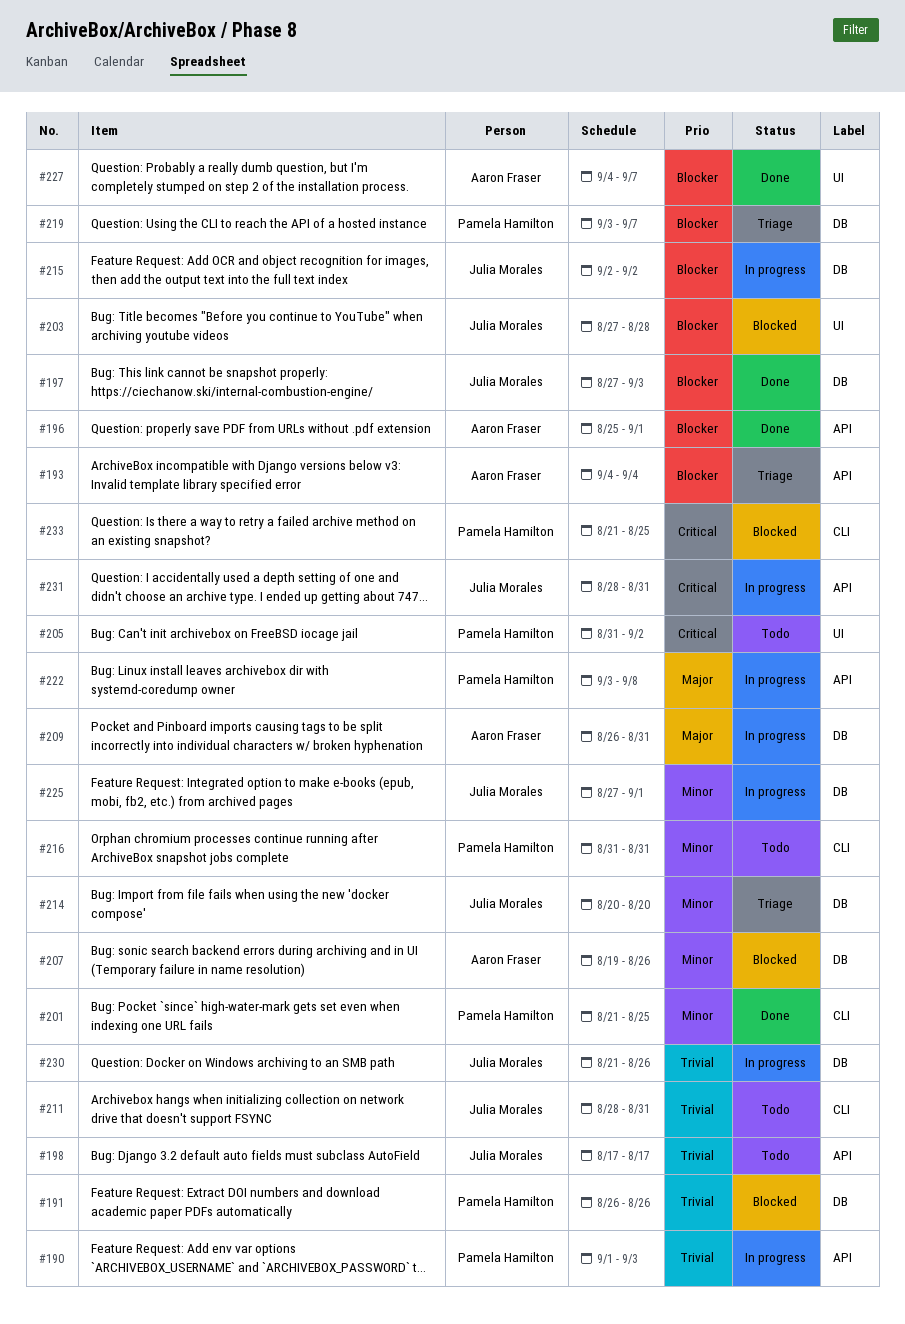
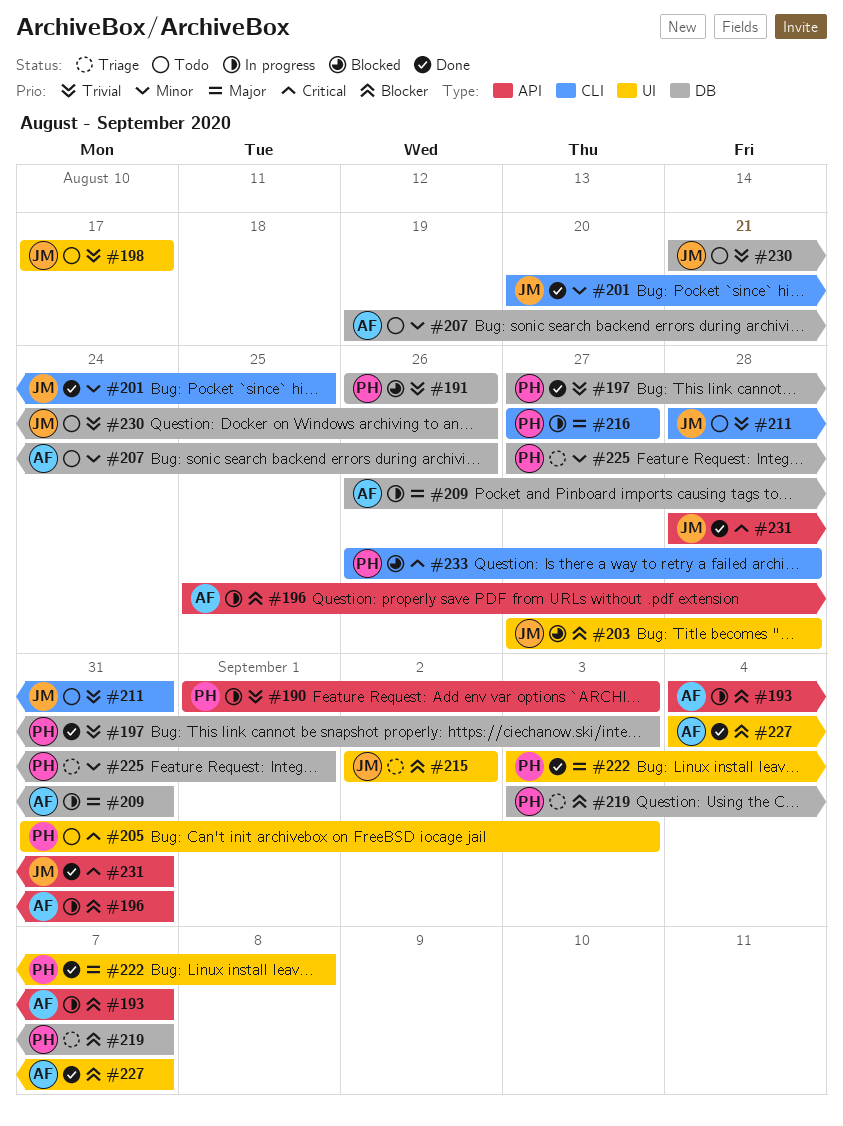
#193, status: Triage -> In progress
#193, due: Sep 4 -> Sep 7
#196, status: Done -> In progress
#196, due: Sep 1 -> Aug 31
#197, owner: Julia Morales -> Pamela Hamilton
#197, priority: Blocker -> Trivial
#198, label: API -> UI
#201, owner: Pamela Hamilton -> Julia Morales
#201, start: Aug 21 -> Aug 20
#205, due: Sep 2 -> Sep 3
#207, status: Blocked -> Todo
#214: present -> none
#215, status: In progress -> Triage
#215, label: DB -> UI
#216, status: Todo -> In progress
#216, priority: Minor -> Major
#216, start: Aug 31 -> Aug 27
#216, due: Aug 31 -> Aug 27
#222, status: In progress -> Done
#222, label: API -> UI
#225, status: In progress -> Triage
#225, owner: Julia Morales -> Pamela Hamilton
#230, status: In progress -> Todo
#231, status: In progress -> Done
#233, start: Aug 21 -> Aug 26
#233, due: Aug 25 -> Aug 28

